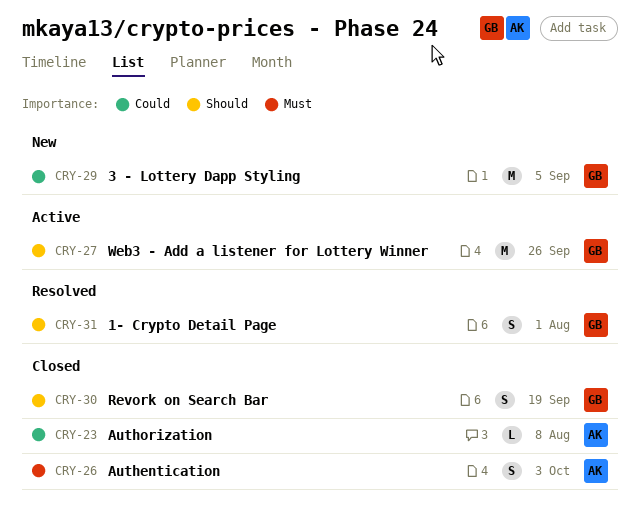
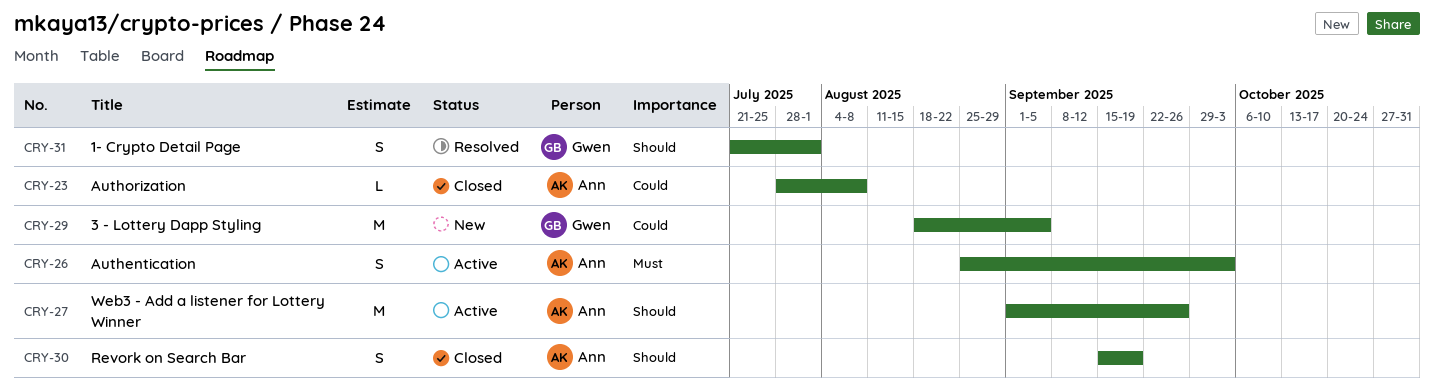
CRY-26, status: Closed -> Active
CRY-27, owner: Gwen -> Ann
CRY-30, owner: Gwen -> Ann

